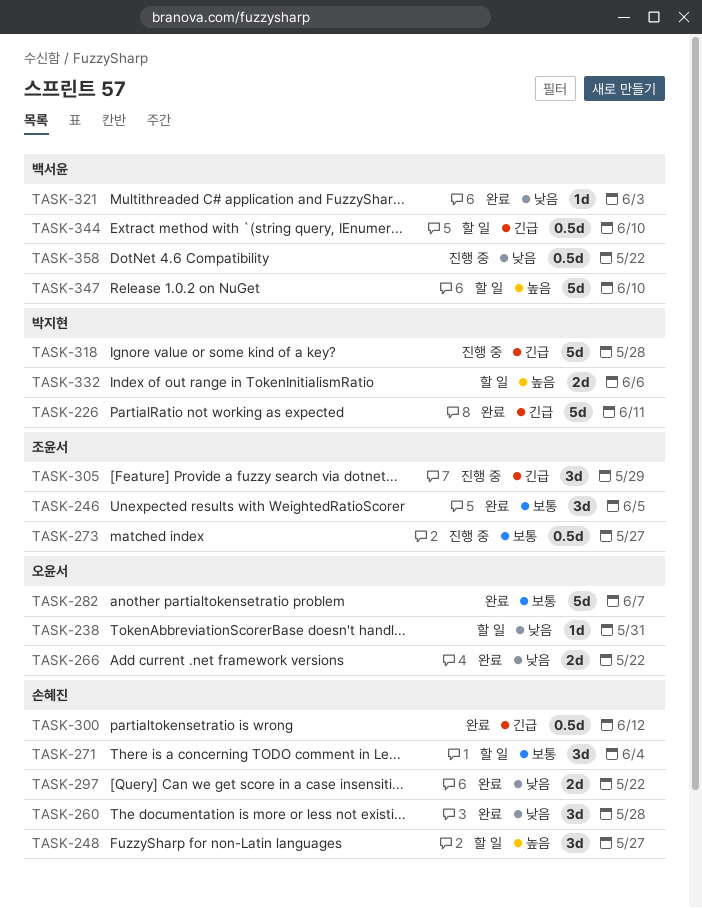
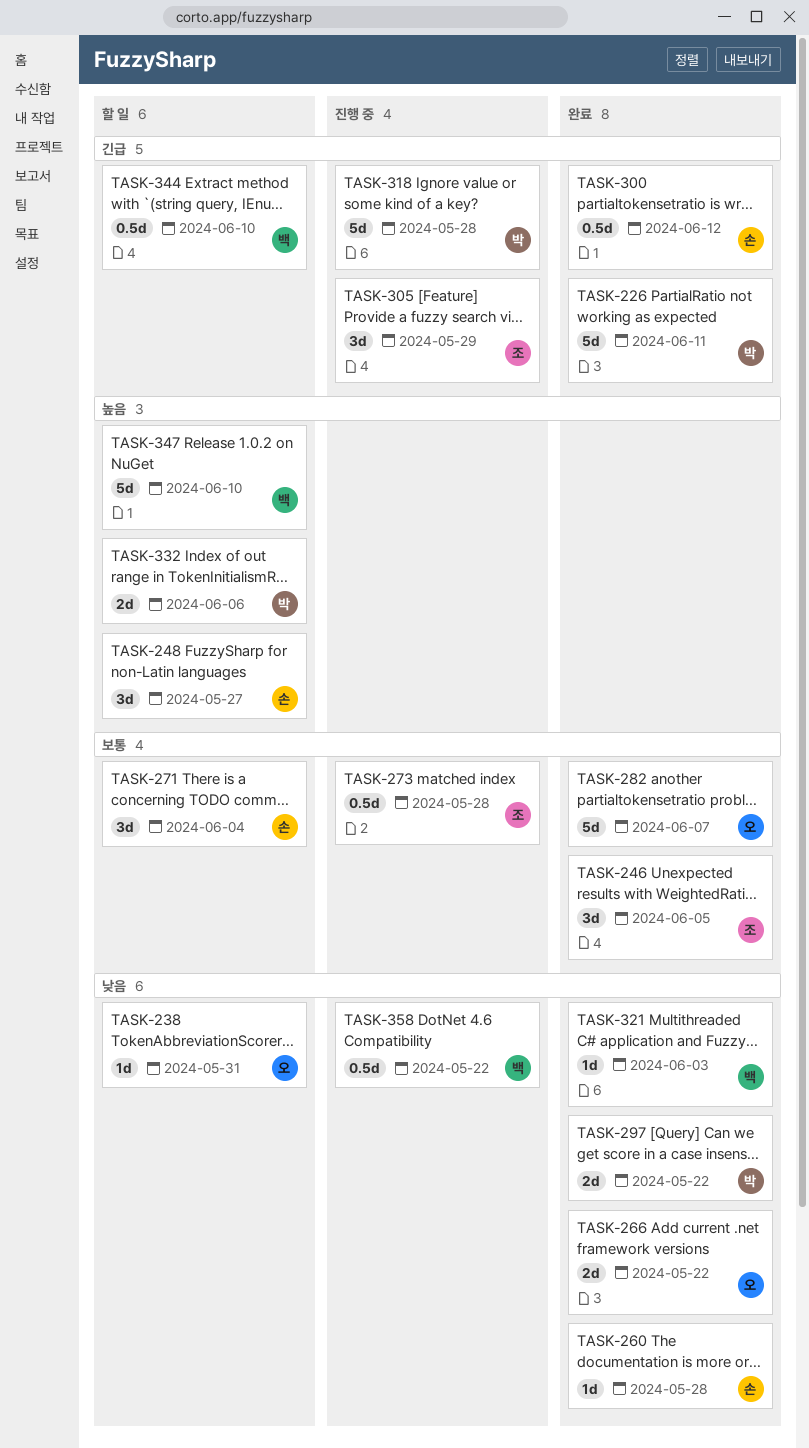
TASK-260, estimate: 3d -> 1d
TASK-273, due: May 27 -> May 28
TASK-297, owner: 손혜진 -> 박지현

